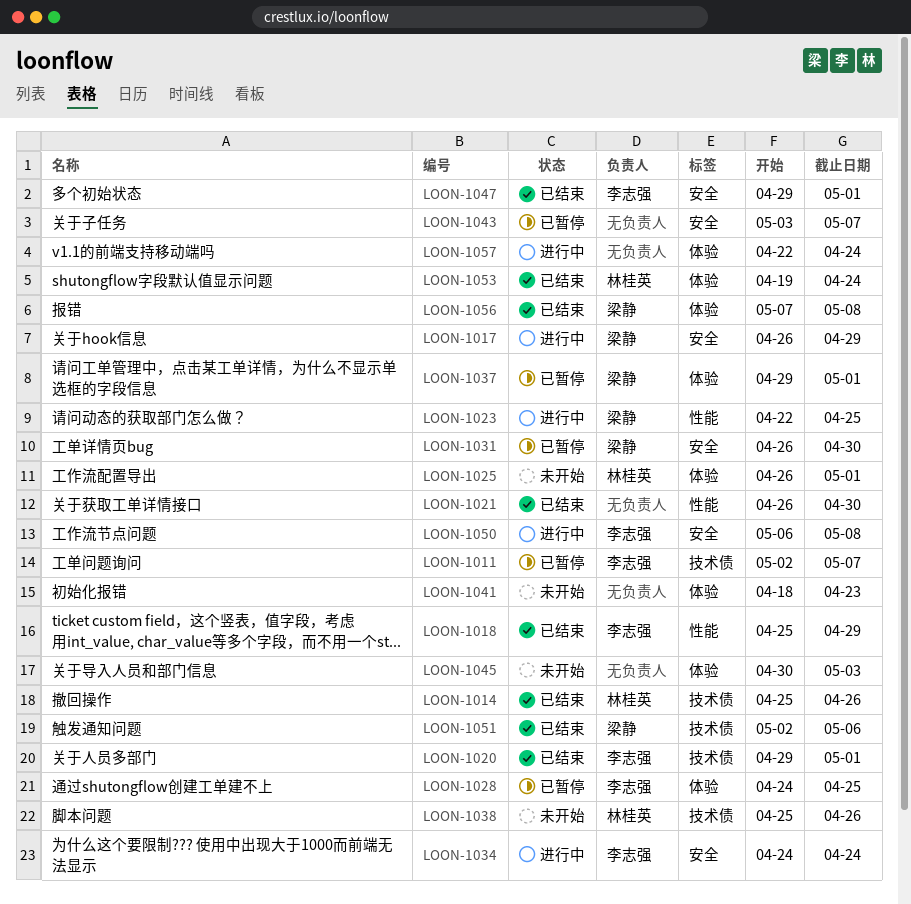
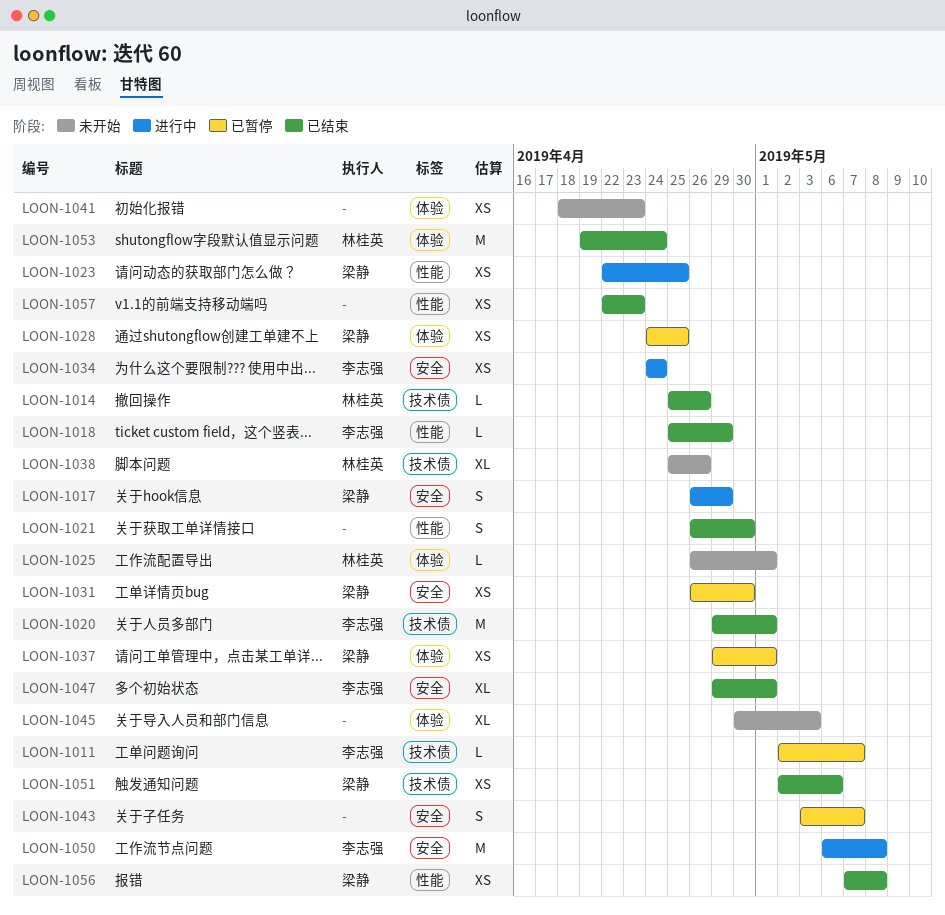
LOON-1028, owner: 李志强 -> 梁静
LOON-1056, label: 体验 -> 性能
LOON-1057, status: 进行中 -> 已结束
LOON-1057, label: 体验 -> 性能
LOON-1057, due: Apr 24 -> Apr 23

